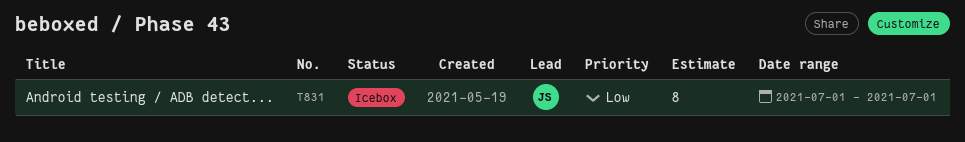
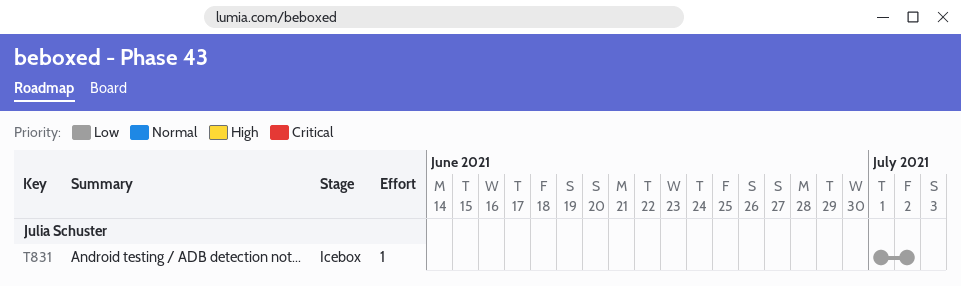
T831, estimate: 8 -> 1
T831, due: Jul 1 -> Jul 2

